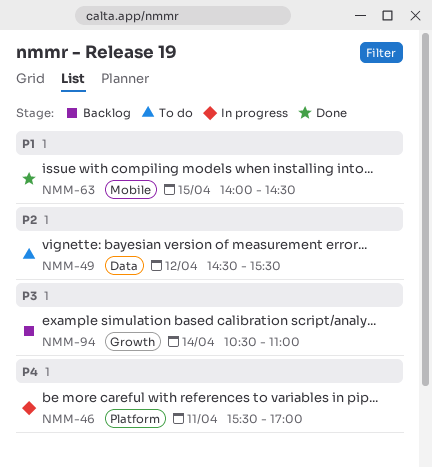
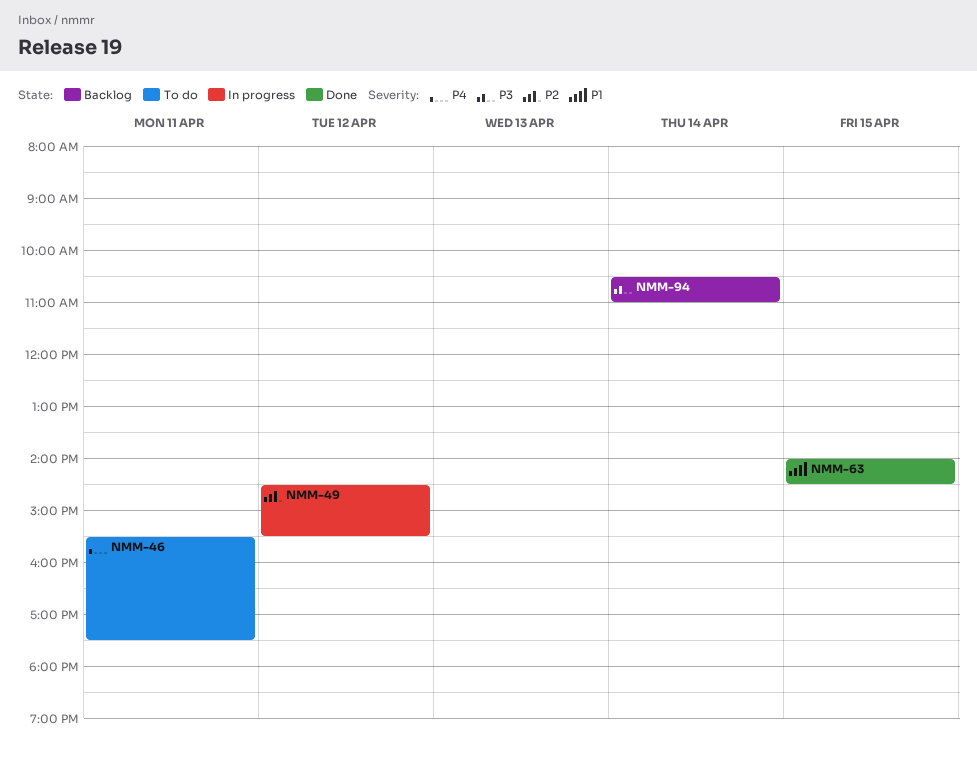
NMM-46, status: In progress -> To do
NMM-46, ends: 17:00 -> 17:30
NMM-49, status: To do -> In progress

